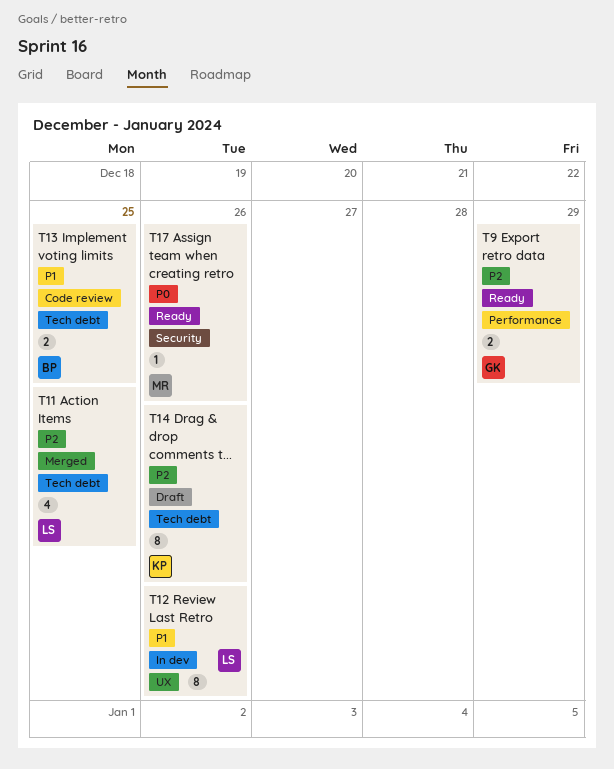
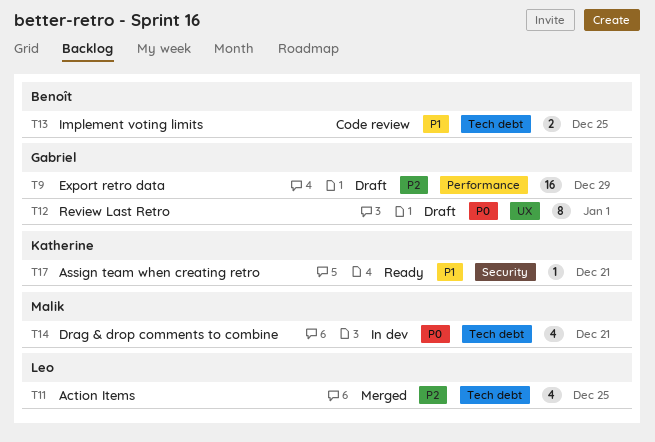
T9, status: Ready -> Draft
T9, estimate: 2 -> 16
T12, status: In dev -> Draft
T12, owner: Leo -> Gabriel
T12, priority: P1 -> P0
T12, due: Dec 26 -> Jan 1
T14, status: Draft -> In dev
T14, owner: Katherine -> Malik
T14, priority: P2 -> P0
T14, estimate: 8 -> 4
T14, due: Dec 26 -> Dec 21
T17, owner: Malik -> Katherine
T17, priority: P0 -> P1
T17, due: Dec 26 -> Dec 21

